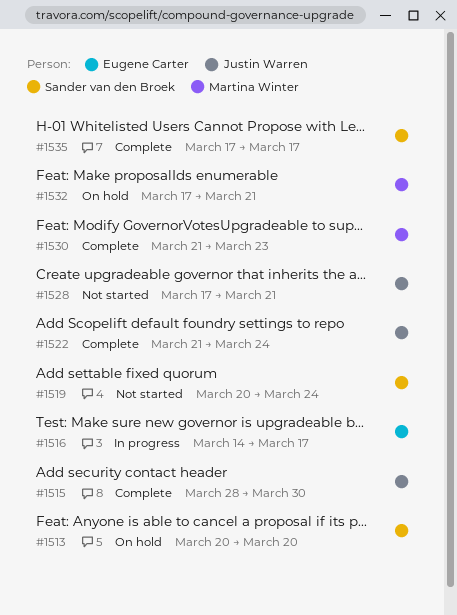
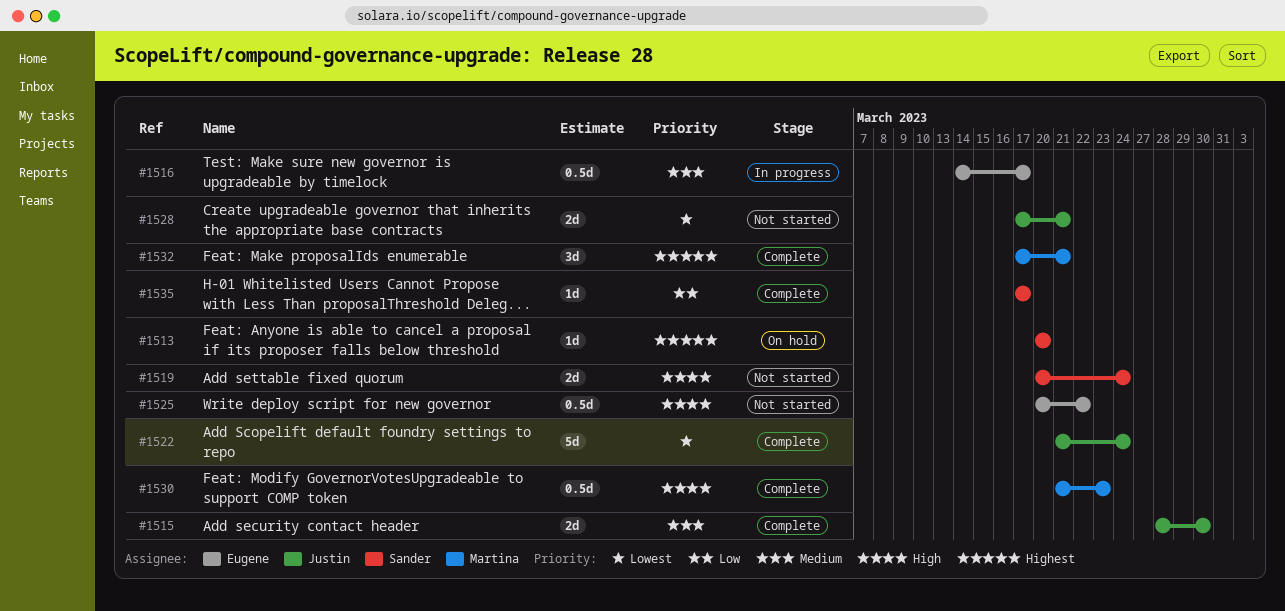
#1525: none -> present
#1532, status: On hold -> Complete

